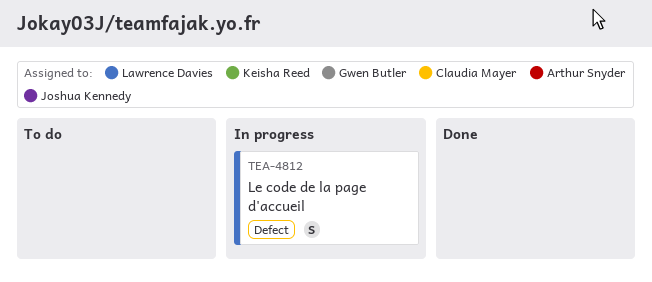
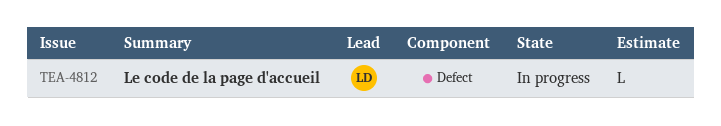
TEA-4812, estimate: S -> L

